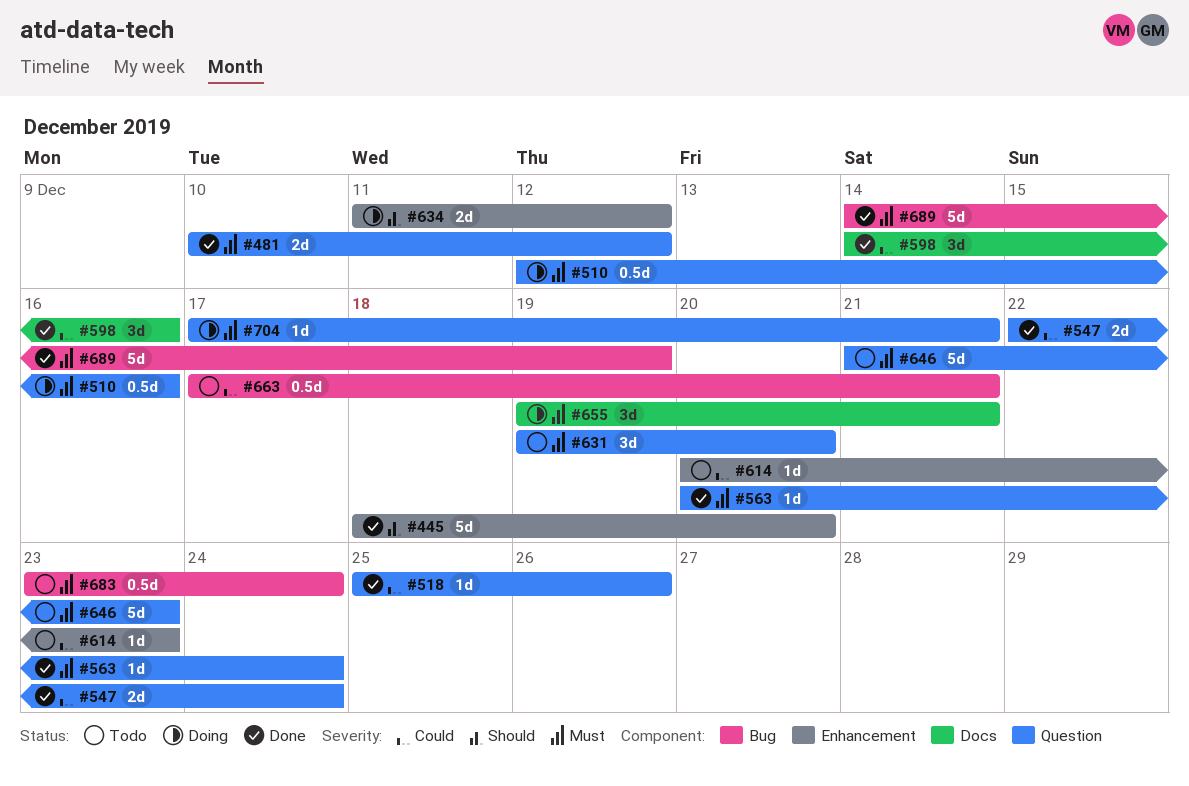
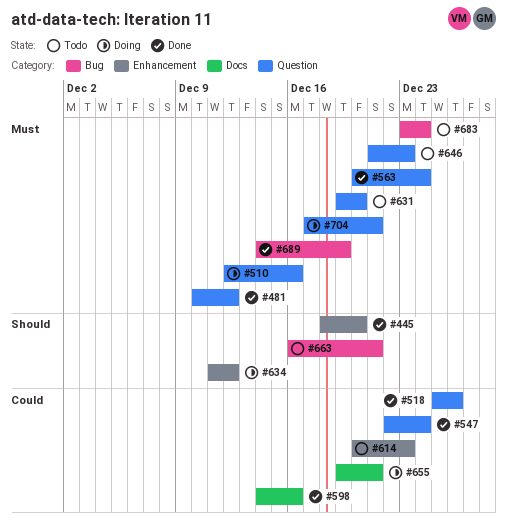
#655, priority: Must -> Could
#663, priority: Could -> Should
#663, start: Dec 17 -> Dec 16

